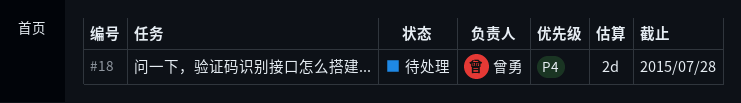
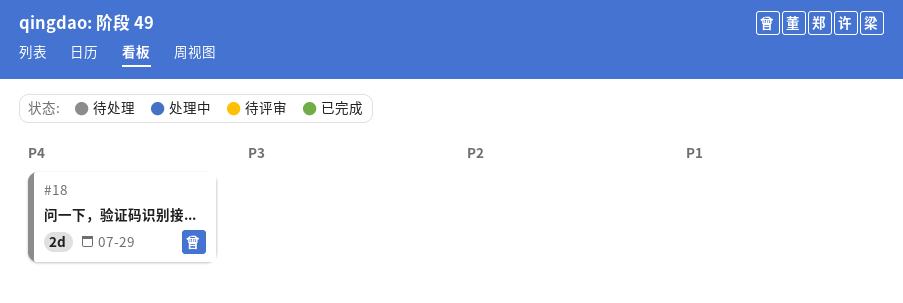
#18, due: Jul 28 -> Jul 29

